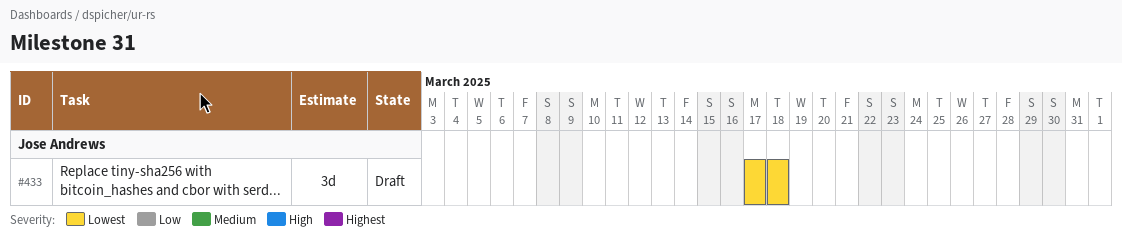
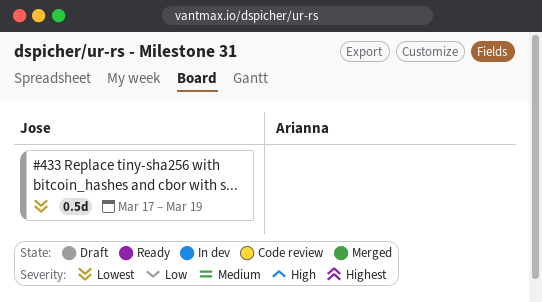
#433, estimate: 3d -> 0.5d
#433, due: Mar 18 -> Mar 19

